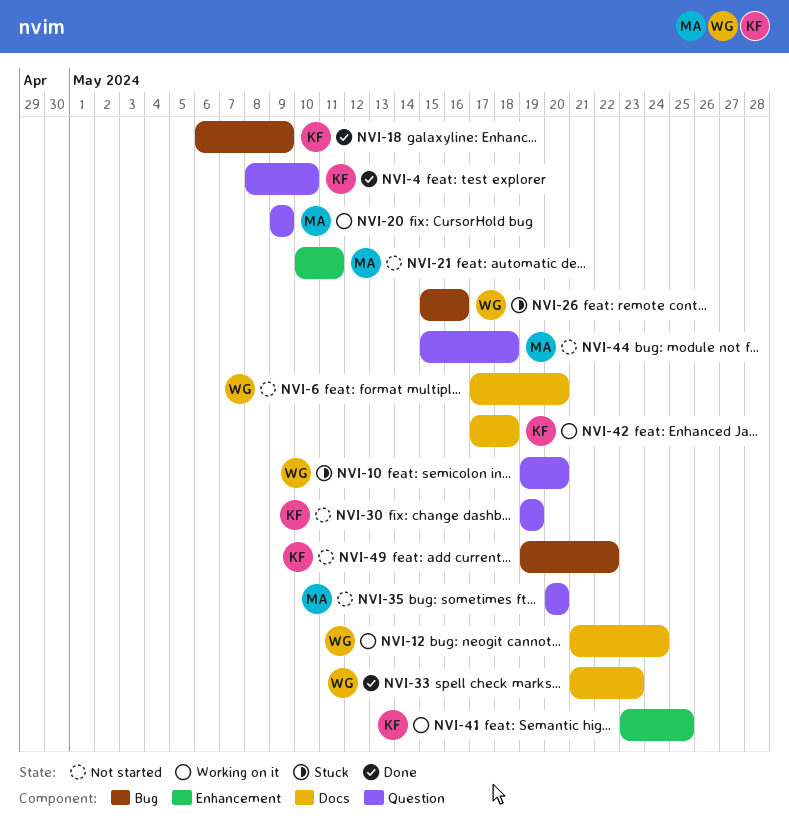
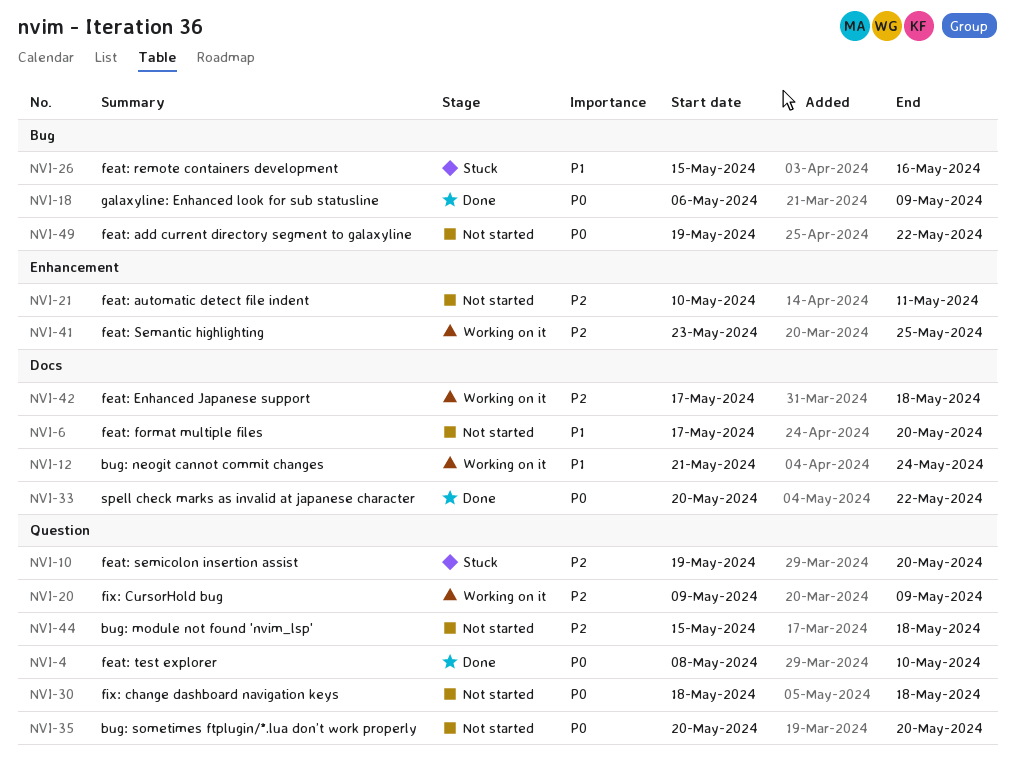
NVI-30, start: May 19 -> May 18
NVI-30, due: May 19 -> May 18
NVI-33, start: May 21 -> May 20
NVI-33, due: May 23 -> May 22

